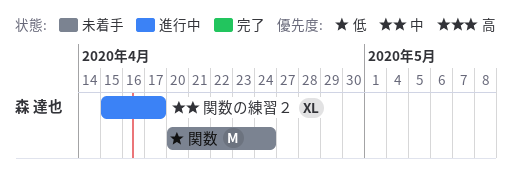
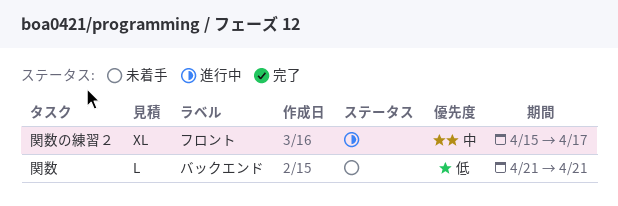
関数, estimate: M -> L
関数, start: Apr 20 -> Apr 21
関数, due: Apr 24 -> Apr 21

